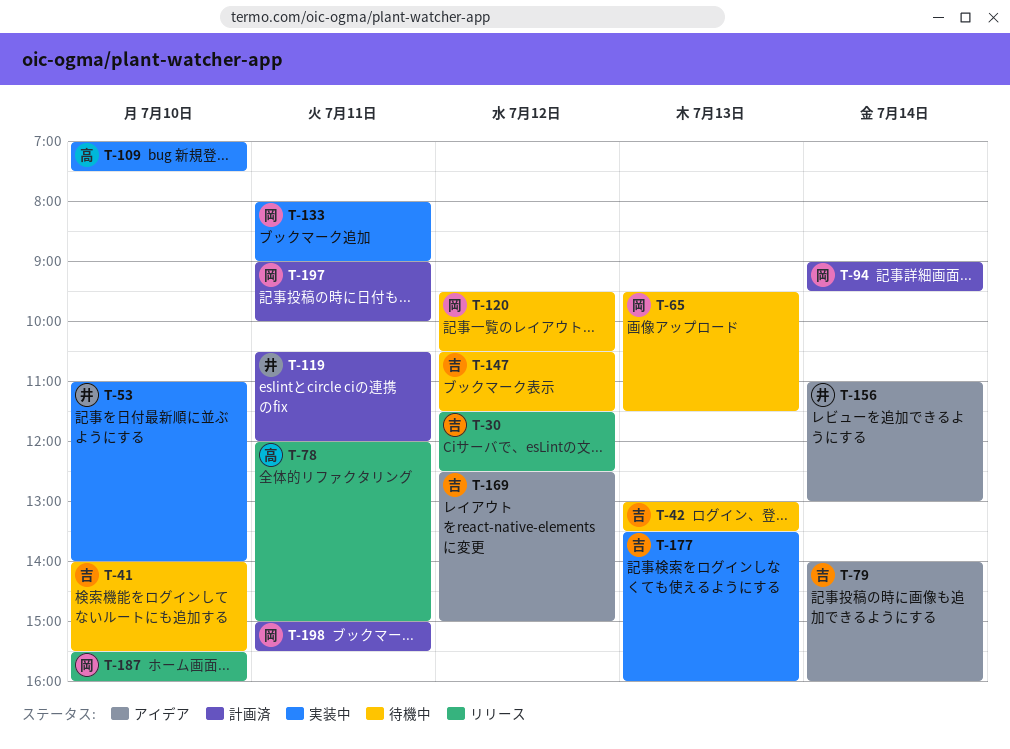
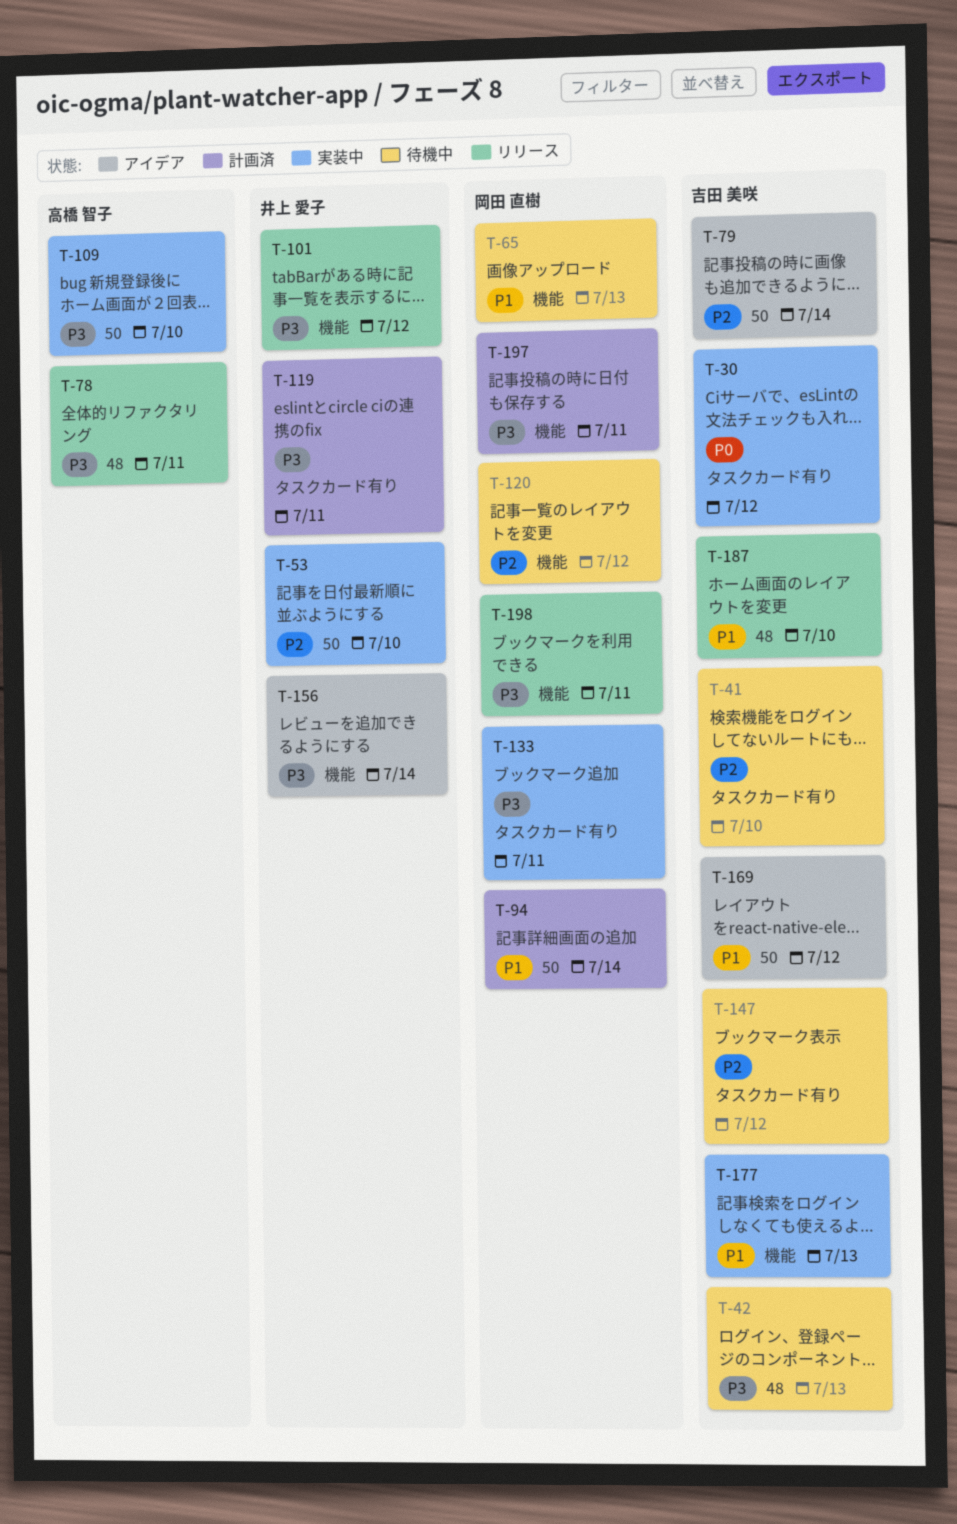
T-30, status: リリース -> 実装中
T-101: none -> present
T-187, owner: 岡田 直樹 -> 吉田 美咲
T-198, status: 計画済 -> リリース

